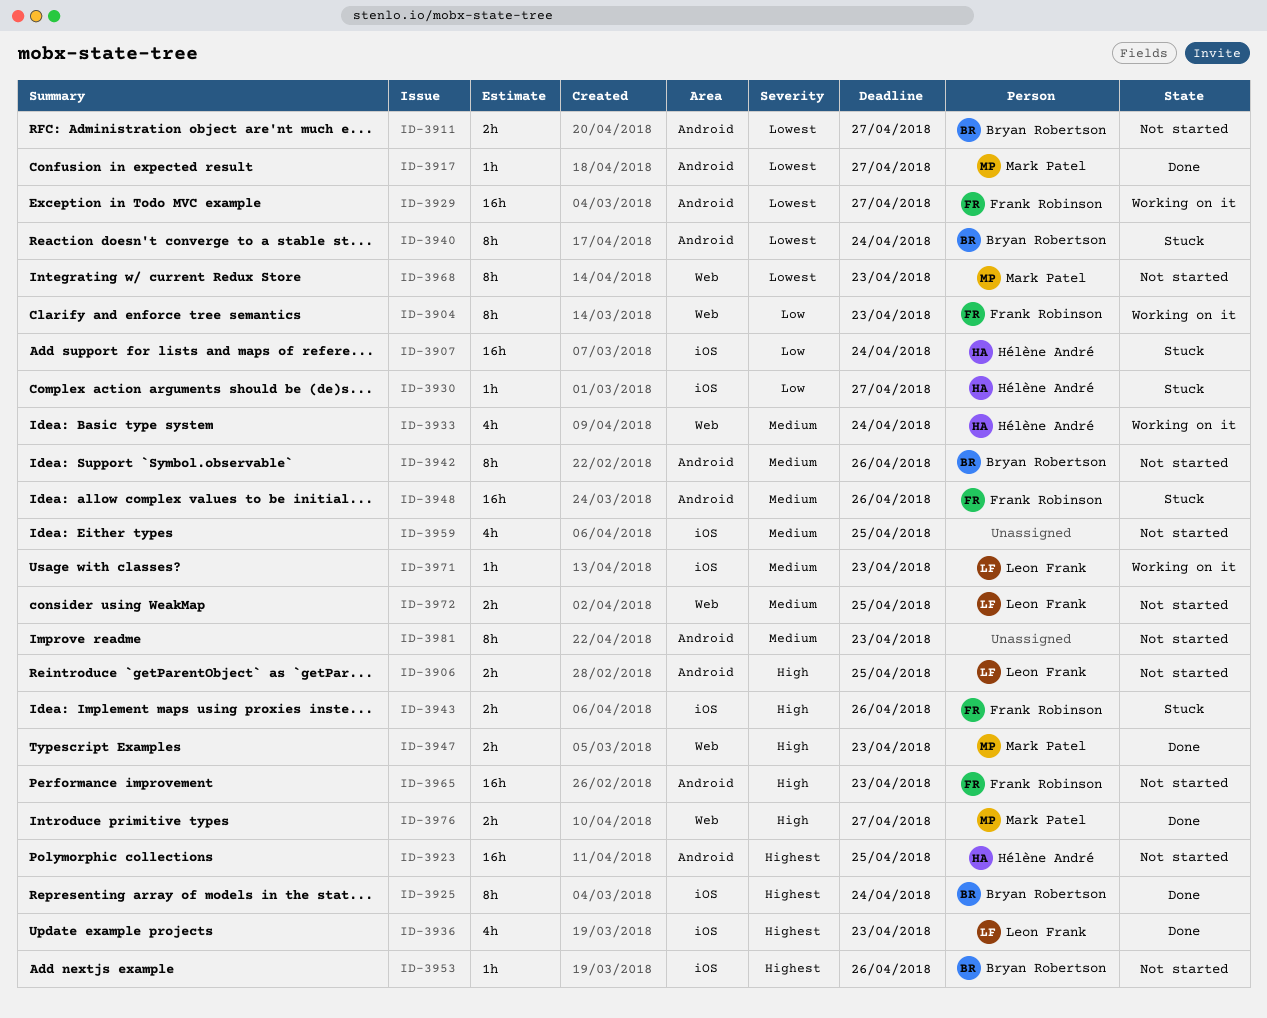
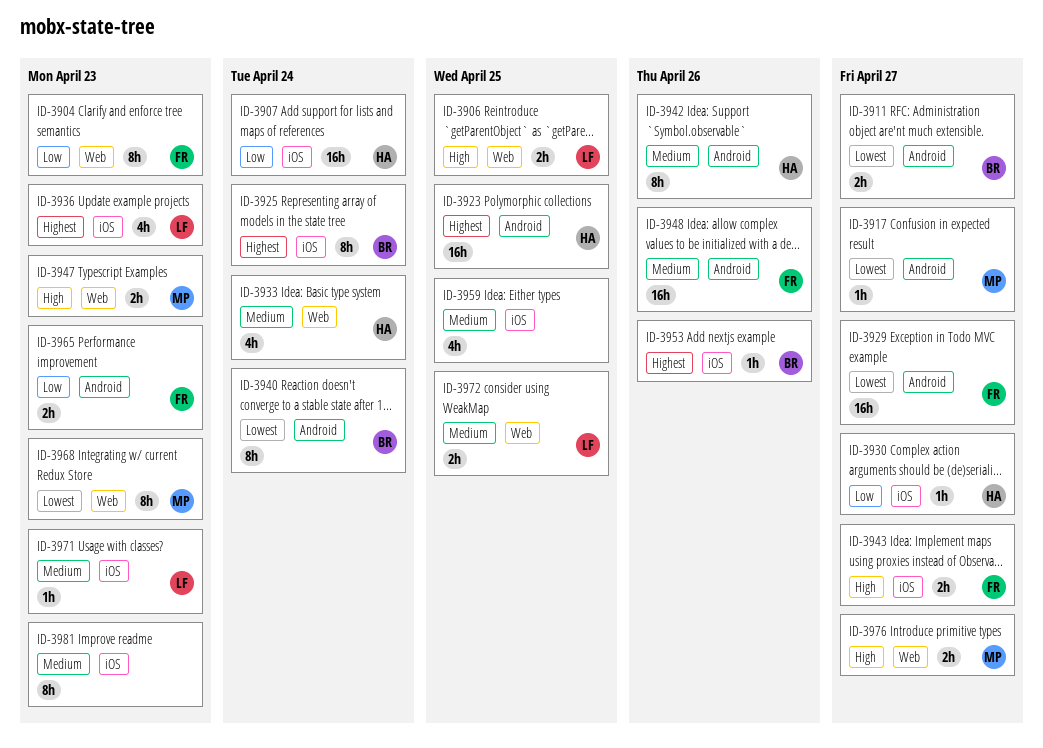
ID-3906, label: Android -> Web
ID-3942, owner: Bryan Robertson -> Hélène André
ID-3943, due: Apr 26 -> Apr 27
ID-3965, priority: High -> Low
ID-3965, estimate: 16h -> 2h
ID-3981, label: Android -> iOS

